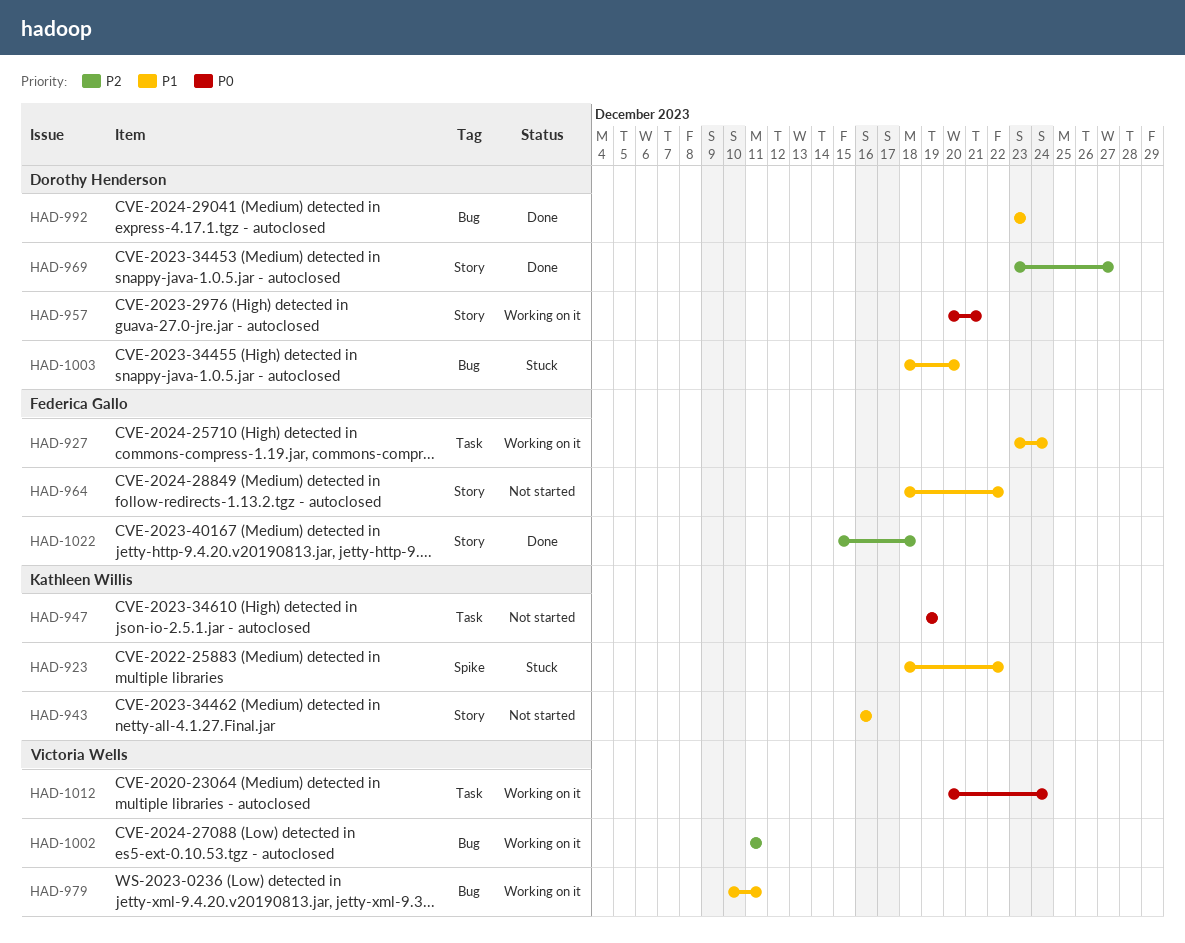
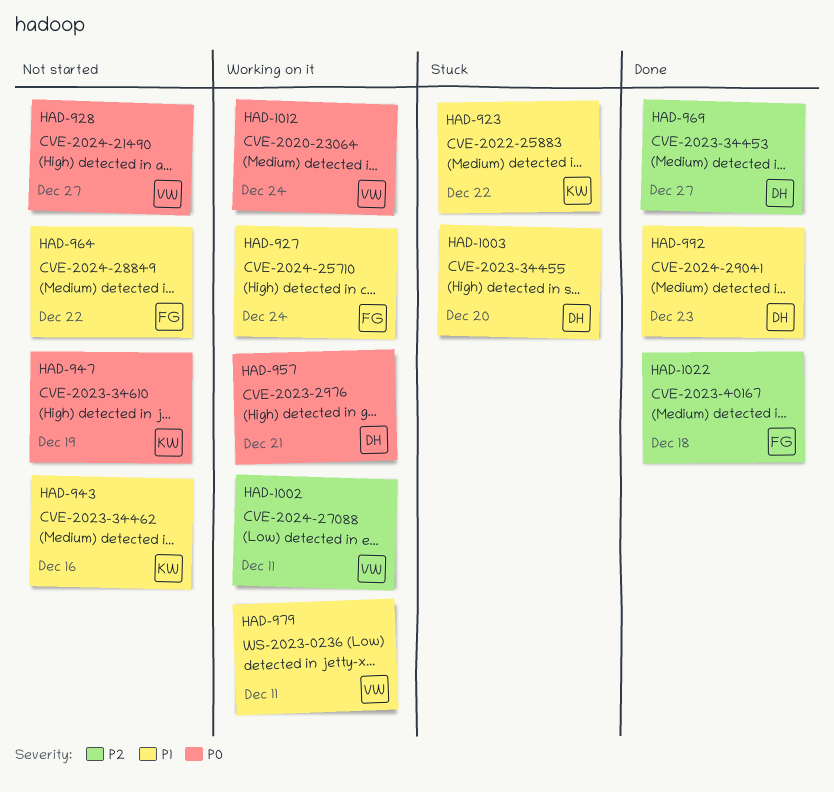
HAD-928: none -> present

